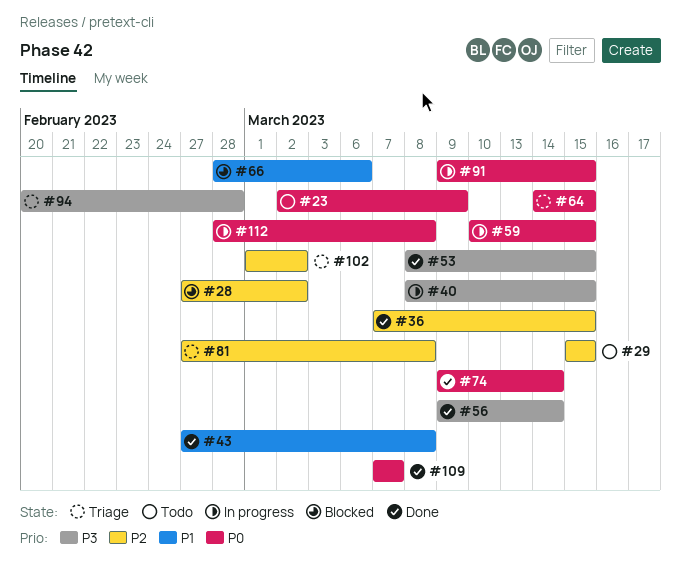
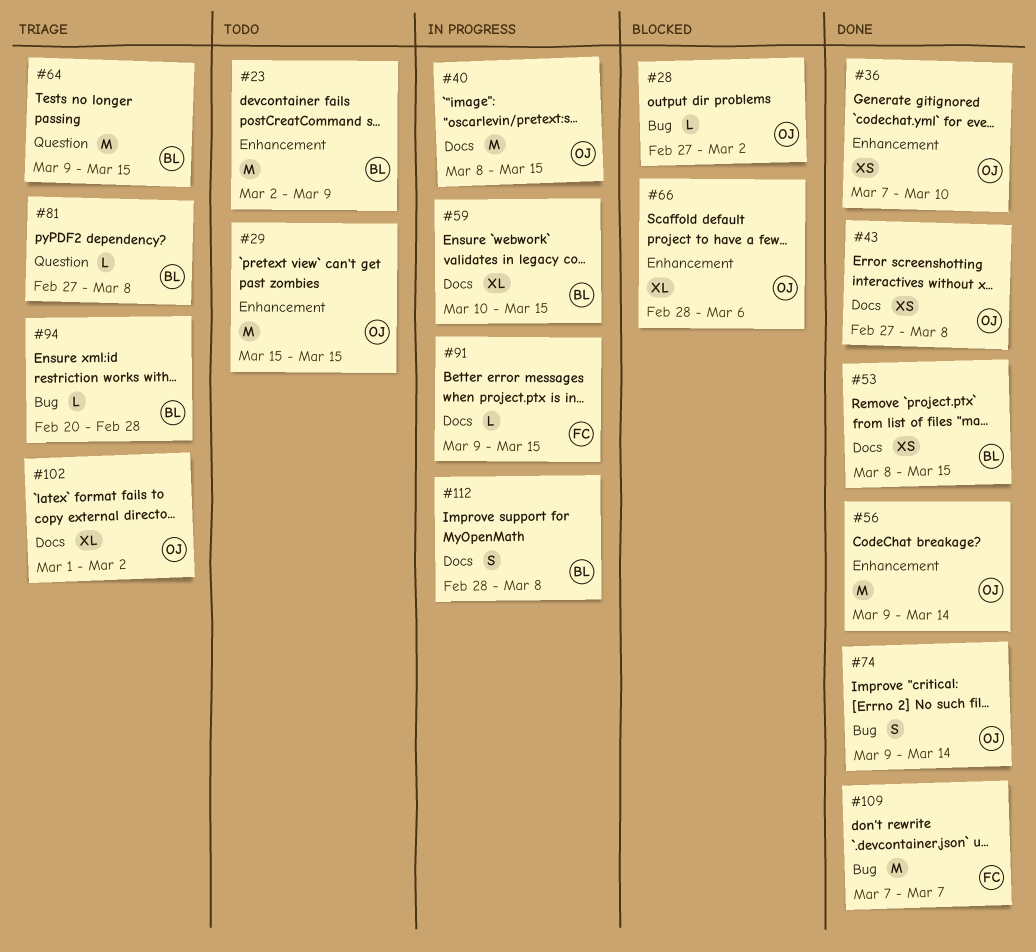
#36, due: Mar 15 -> Mar 10
#64, start: Mar 14 -> Mar 9

